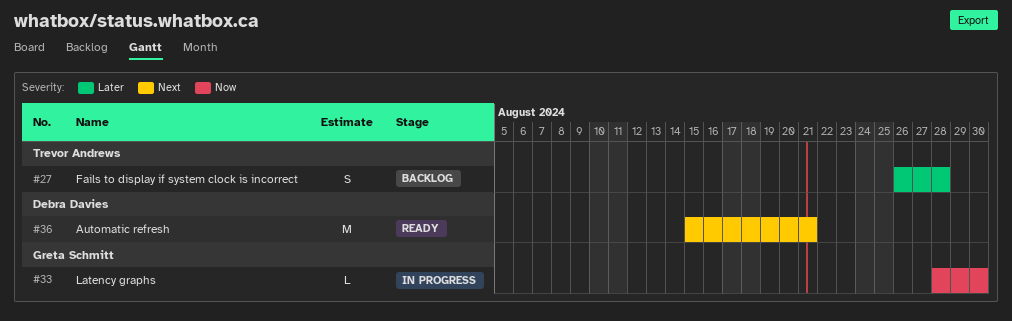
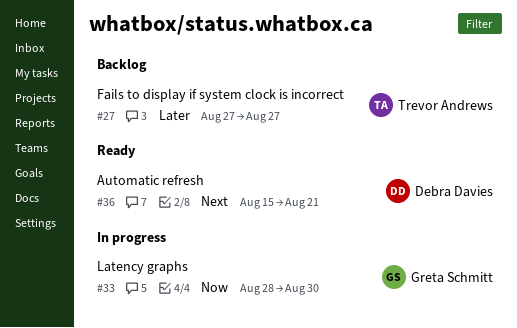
#27, start: Aug 26 -> Aug 27
#27, due: Aug 28 -> Aug 27

